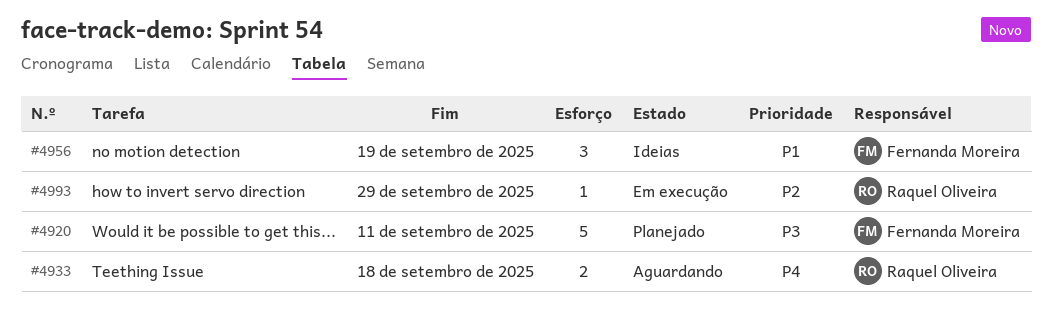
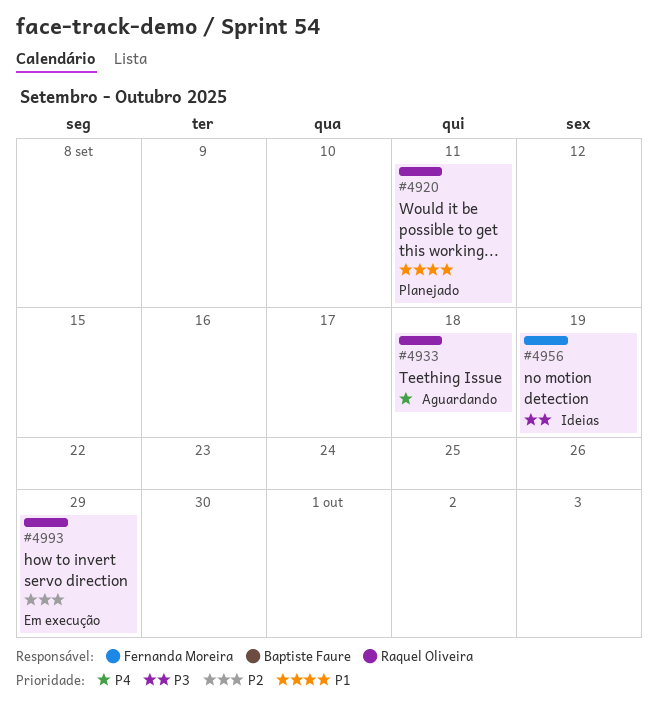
#4920, owner: Fernanda Moreira -> Raquel Oliveira
#4920, priority: P3 -> P1
#4956, priority: P1 -> P3

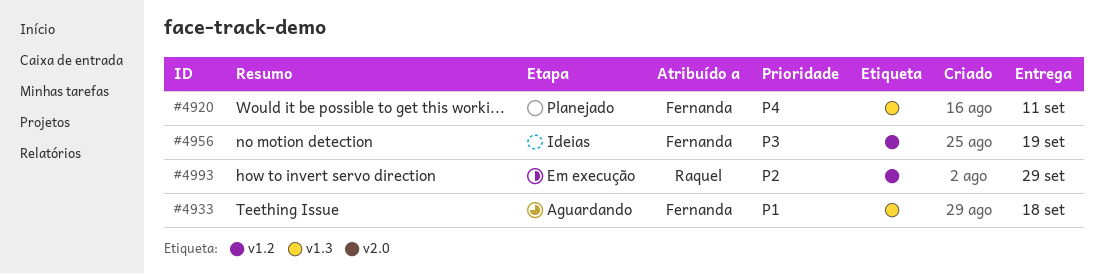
#4920, owner: Raquel Oliveira -> Fernanda Moreira
#4920, priority: P1 -> P4
#4933, owner: Raquel Oliveira -> Fernanda Moreira
#4933, priority: P4 -> P1

